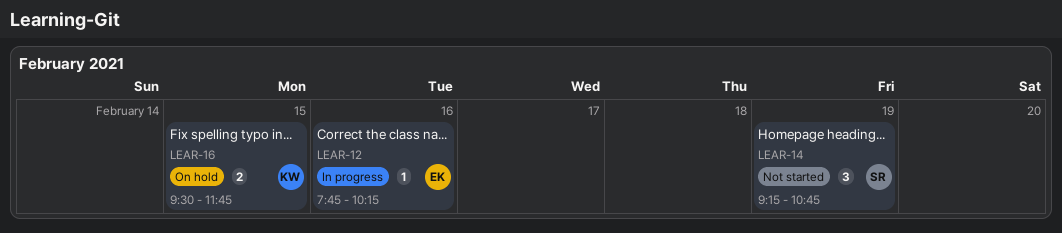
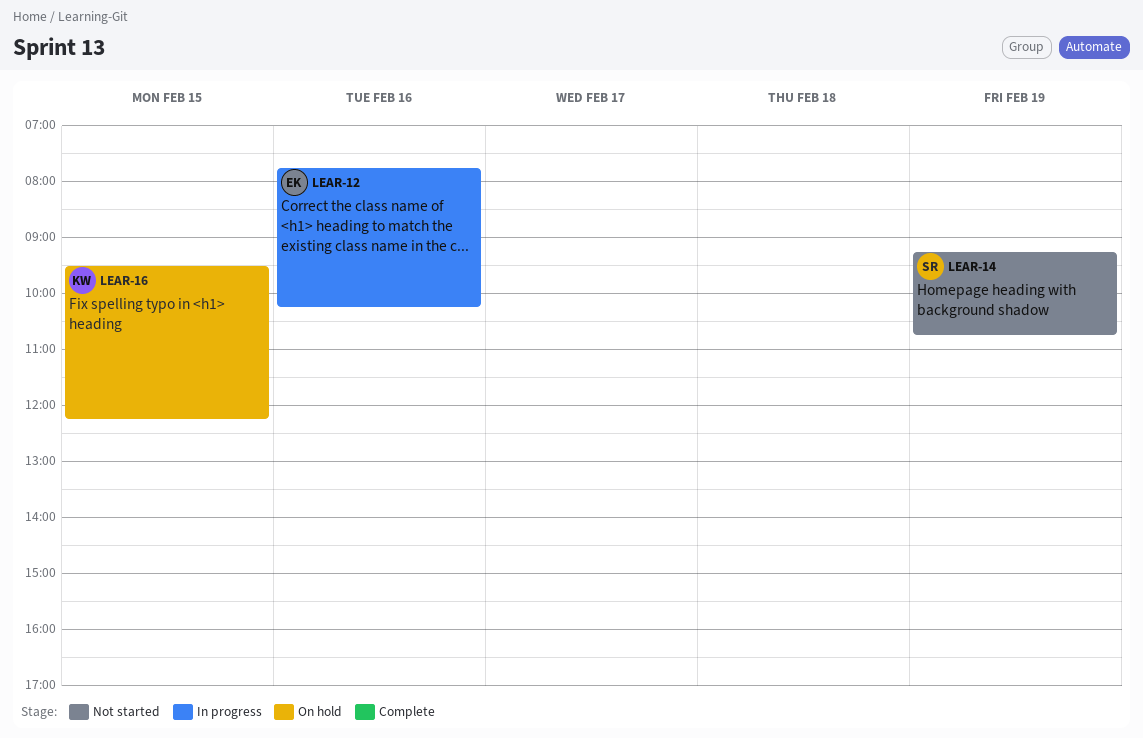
LEAR-16, ends: 11:45 -> 12:15

